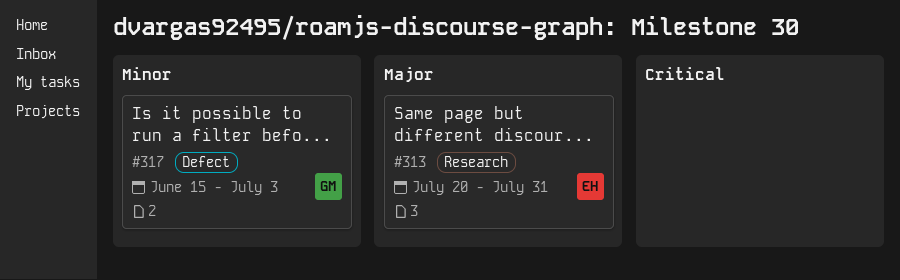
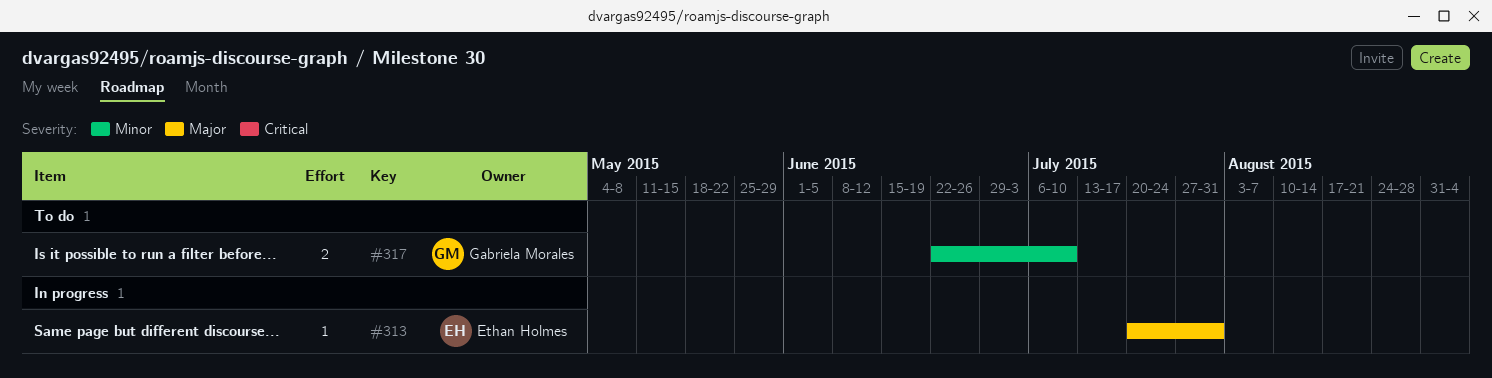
#317, start: Jun 15 -> Jun 22
#317, due: Jul 3 -> Jul 10

